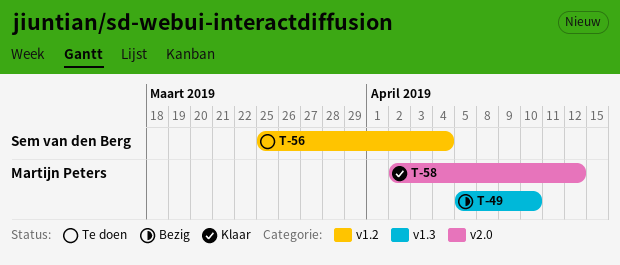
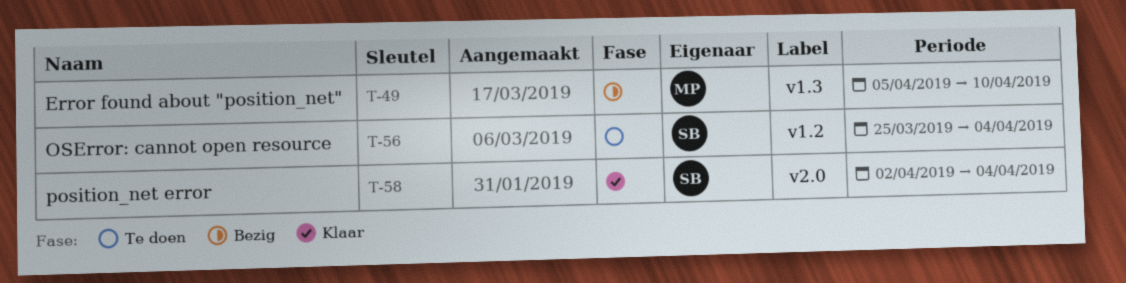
T-58, owner: Martijn Peters -> Sem van den Berg
T-58, due: Apr 12 -> Apr 4

